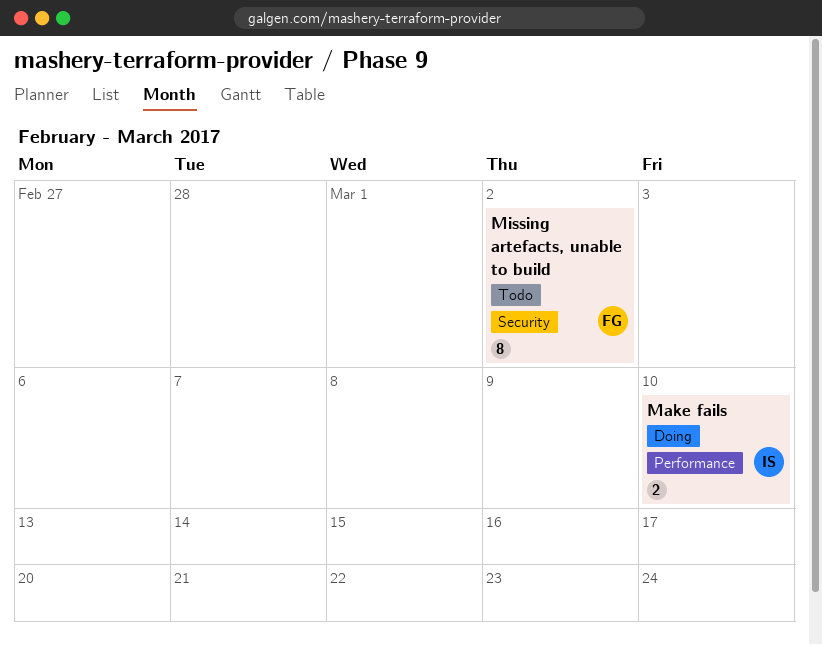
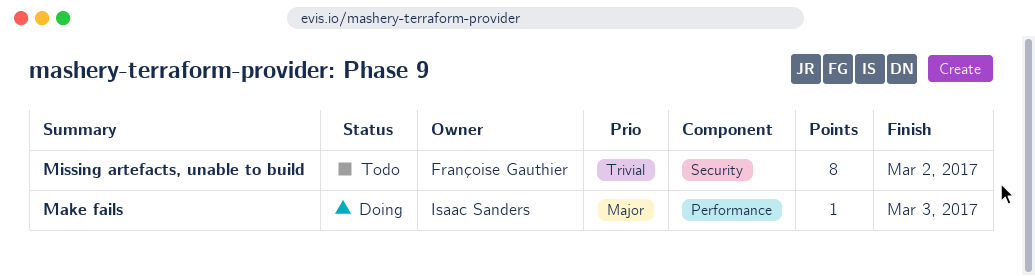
Make fails, estimate: 2 -> 1
Make fails, due: Mar 10 -> Mar 3

